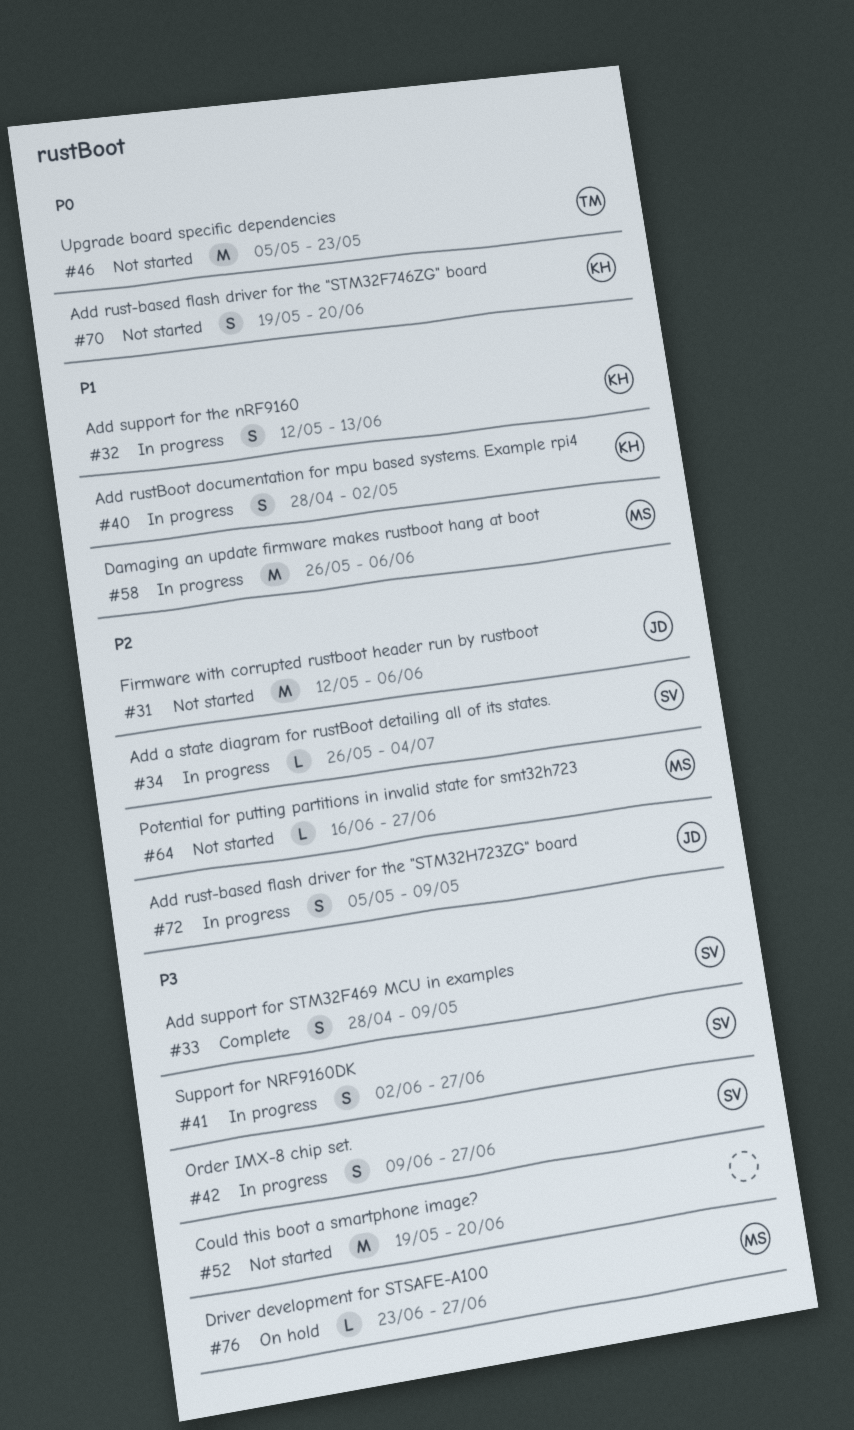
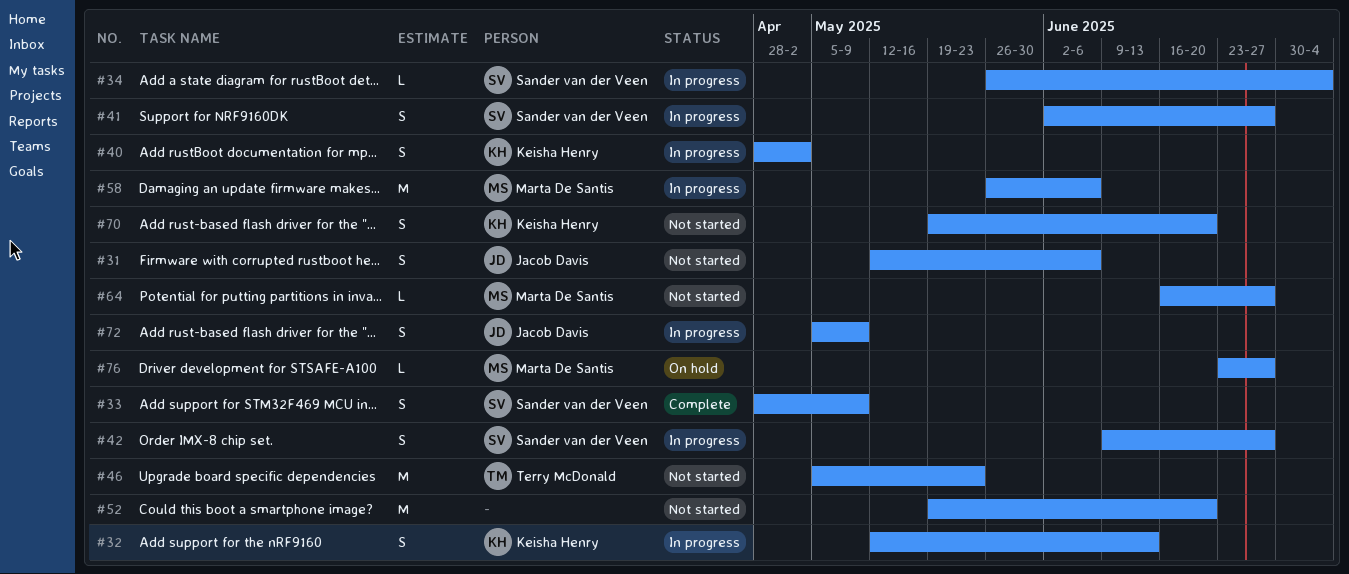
#31, estimate: M -> S

